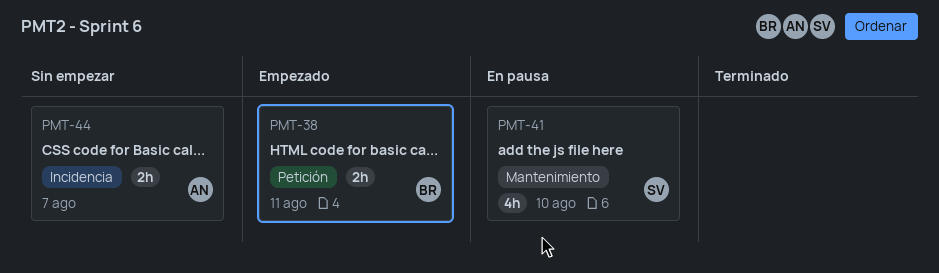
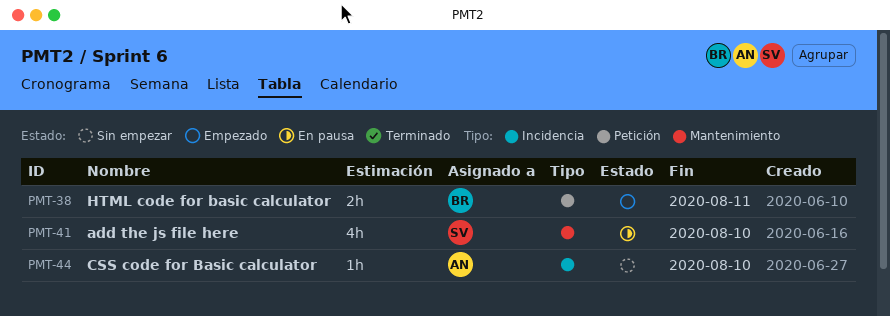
PMT-44, estimate: 2h -> 1h
PMT-44, due: Aug 7 -> Aug 10

